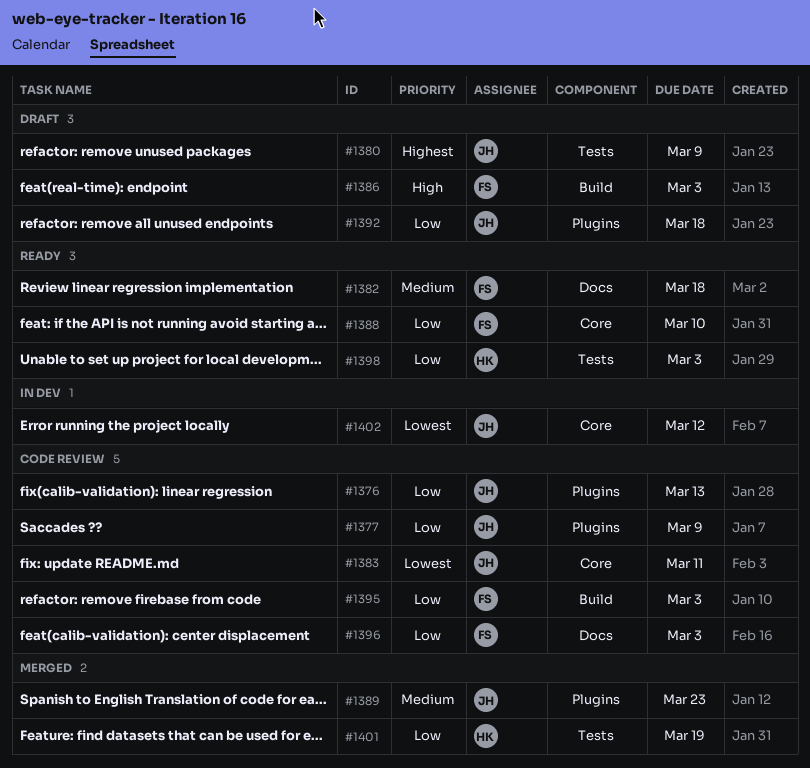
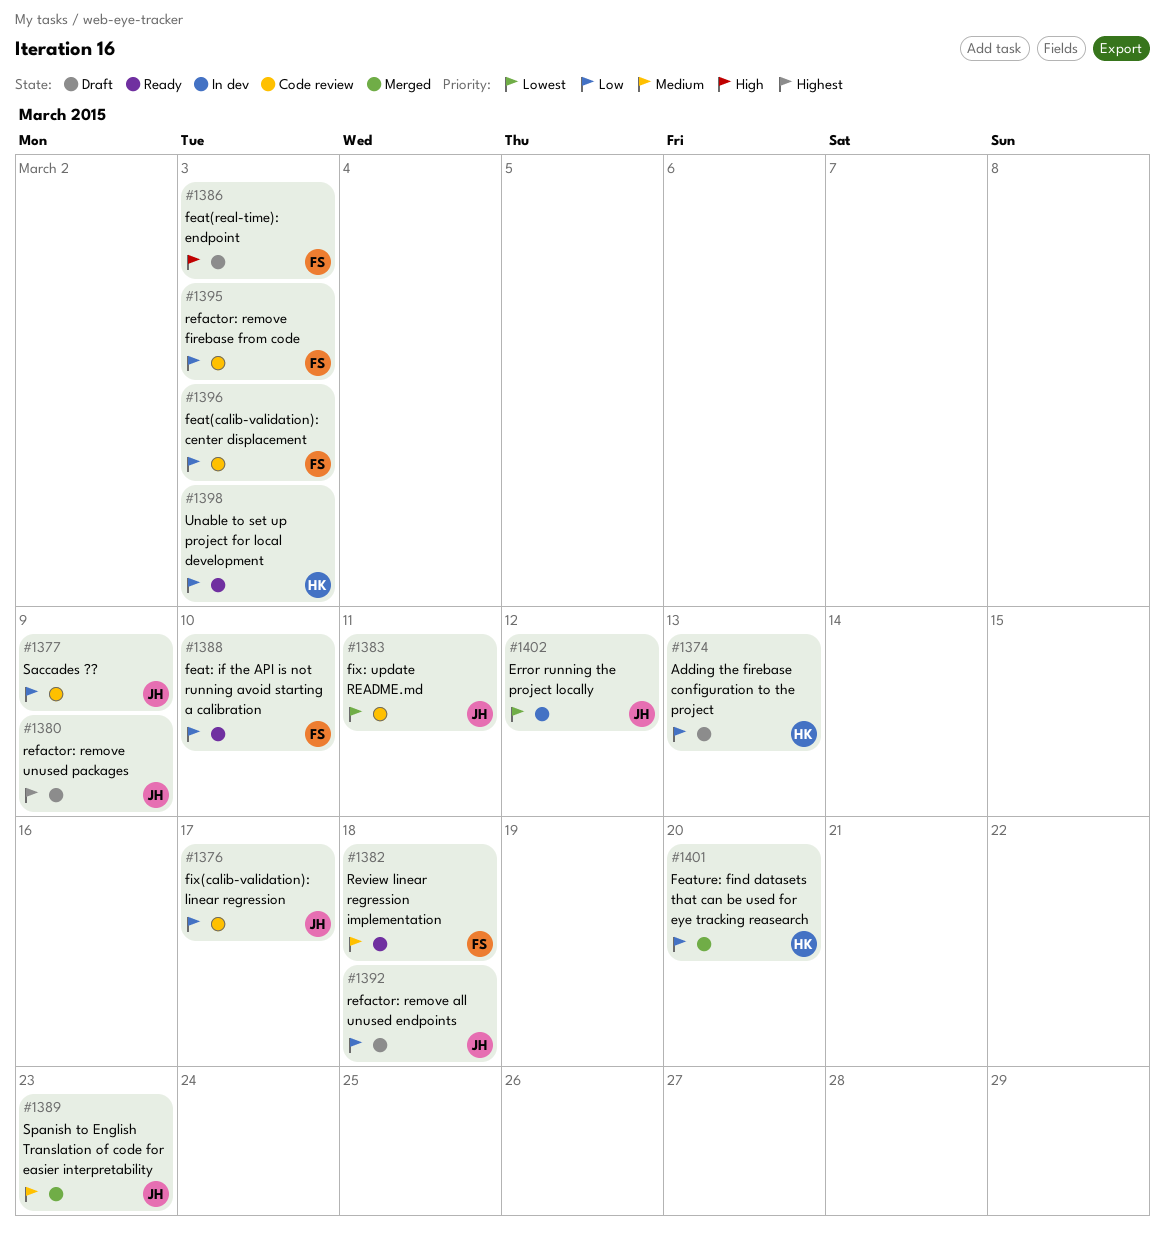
#1374: none -> present
#1376, due: Mar 13 -> Mar 17
#1401, due: Mar 19 -> Mar 20

